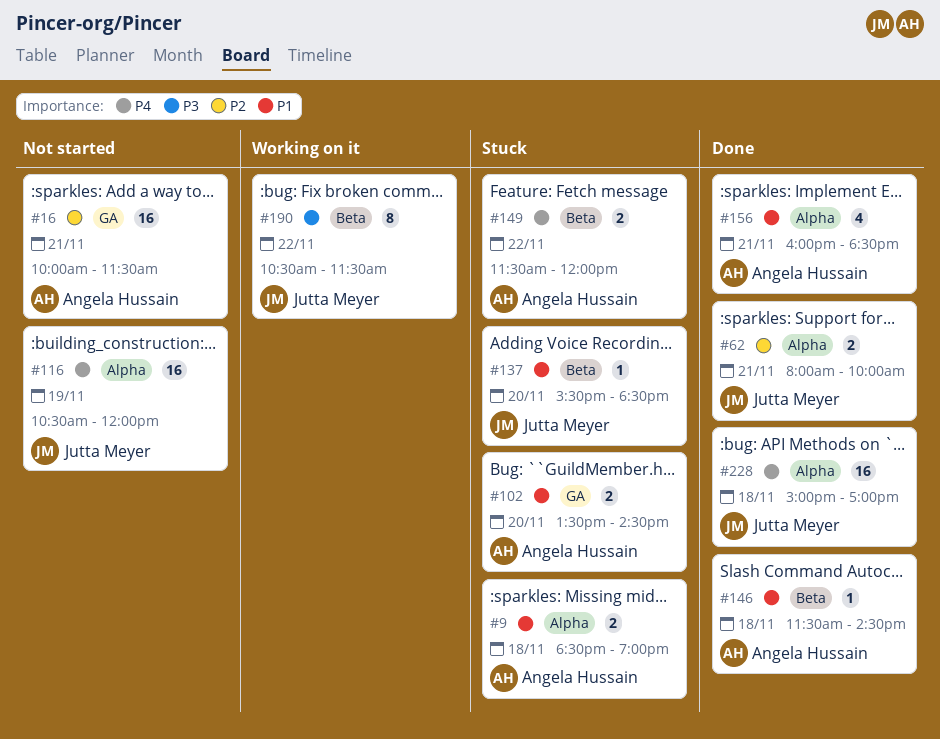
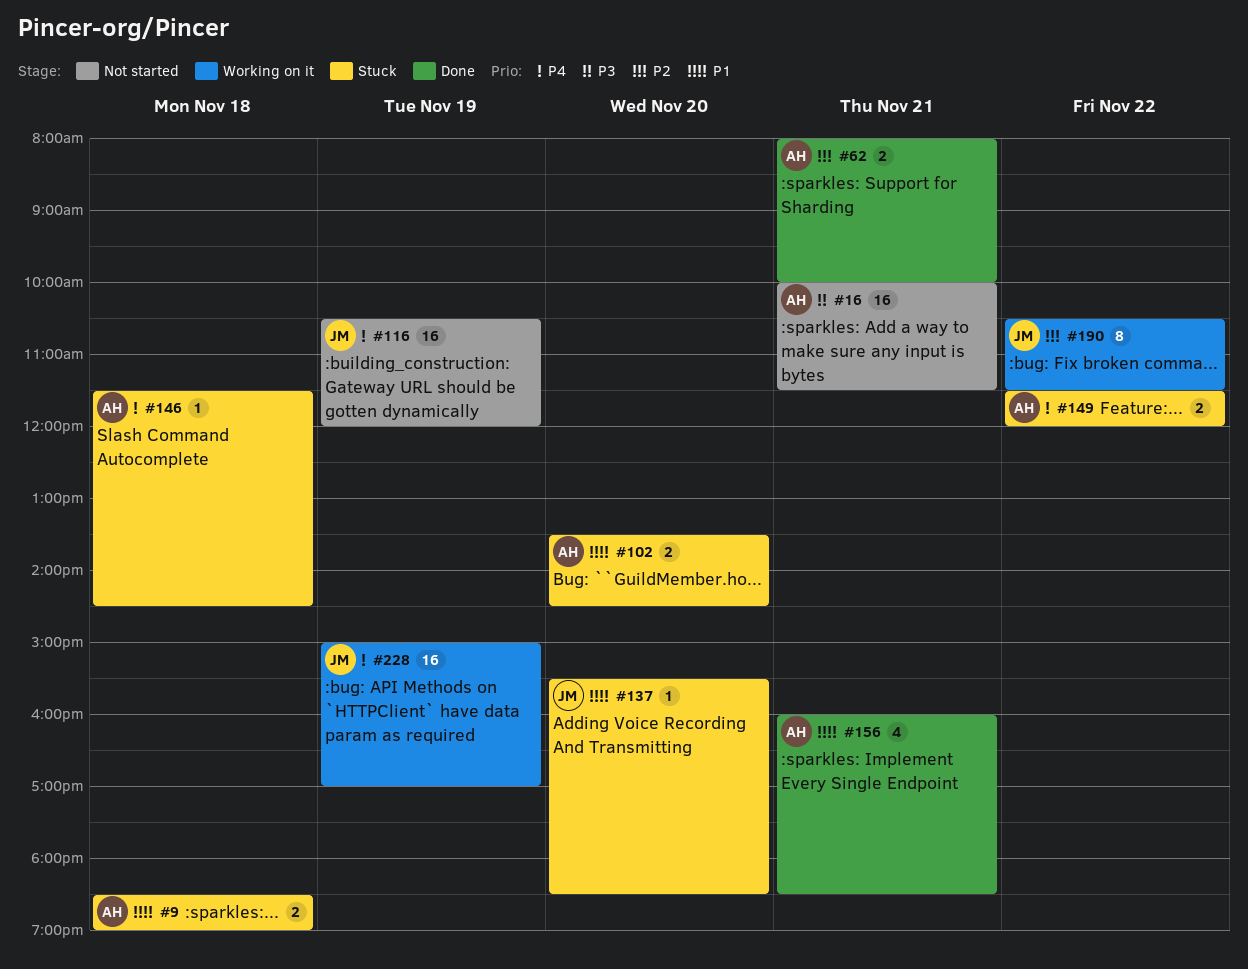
#16, priority: P2 -> P3
#62, owner: Jutta Meyer -> Angela Hussain
#146, status: Done -> Stuck
#146, priority: P1 -> P4
#190, priority: P3 -> P2
#228, status: Done -> Working on it
#228, day: Nov 18 -> Nov 19

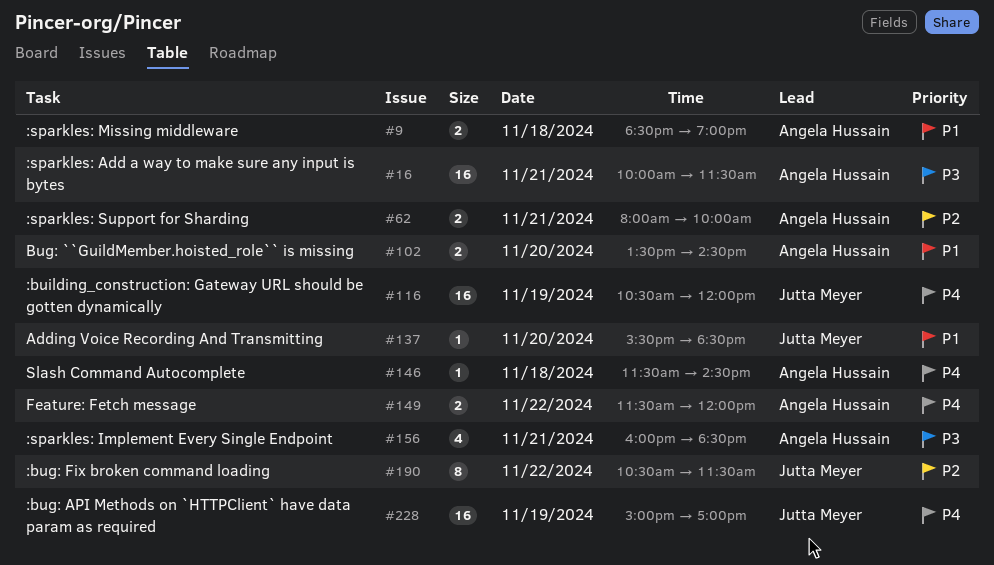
#156, priority: P1 -> P3

